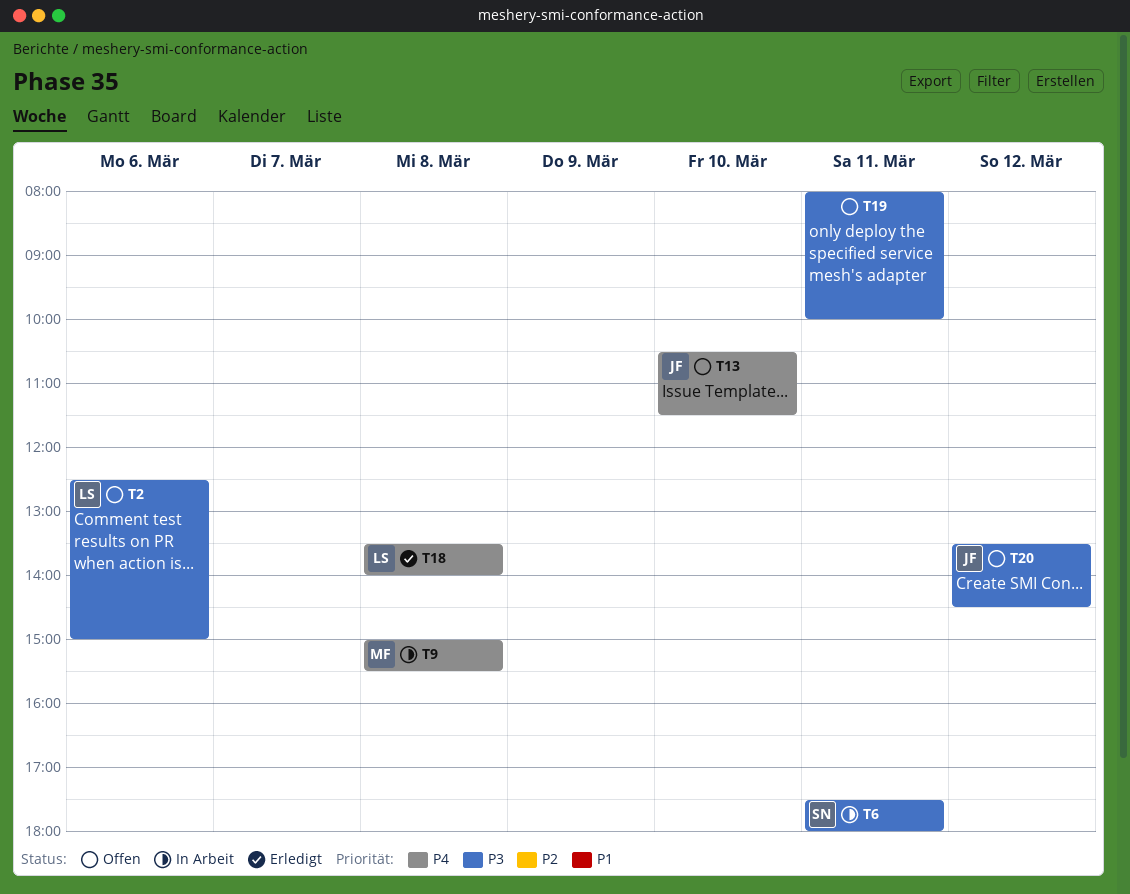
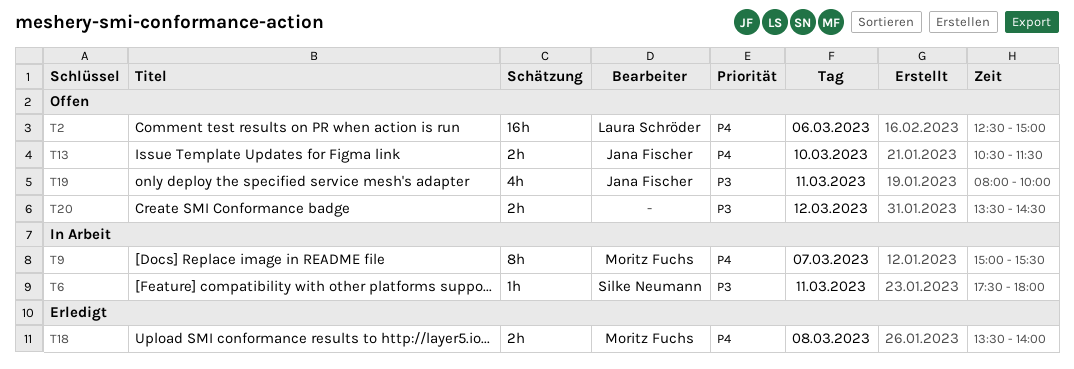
T2, priority: P3 -> P4
T9, day: Mar 8 -> Mar 7
T18, owner: Laura Schröder -> Moritz Fuchs
T19, owner: none -> Jana Fischer
T20, owner: Jana Fischer -> none

